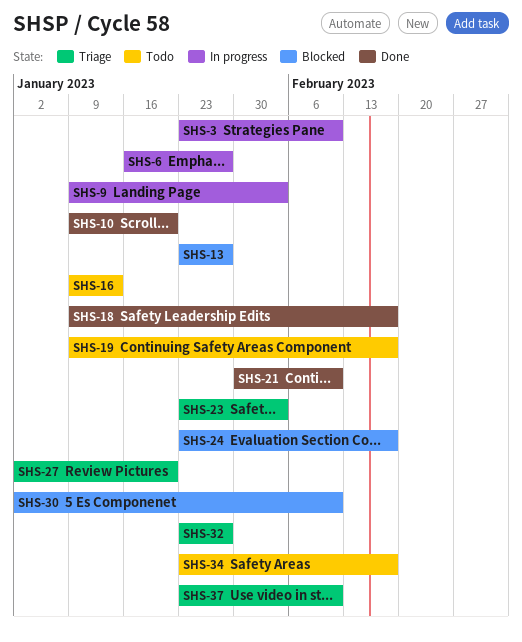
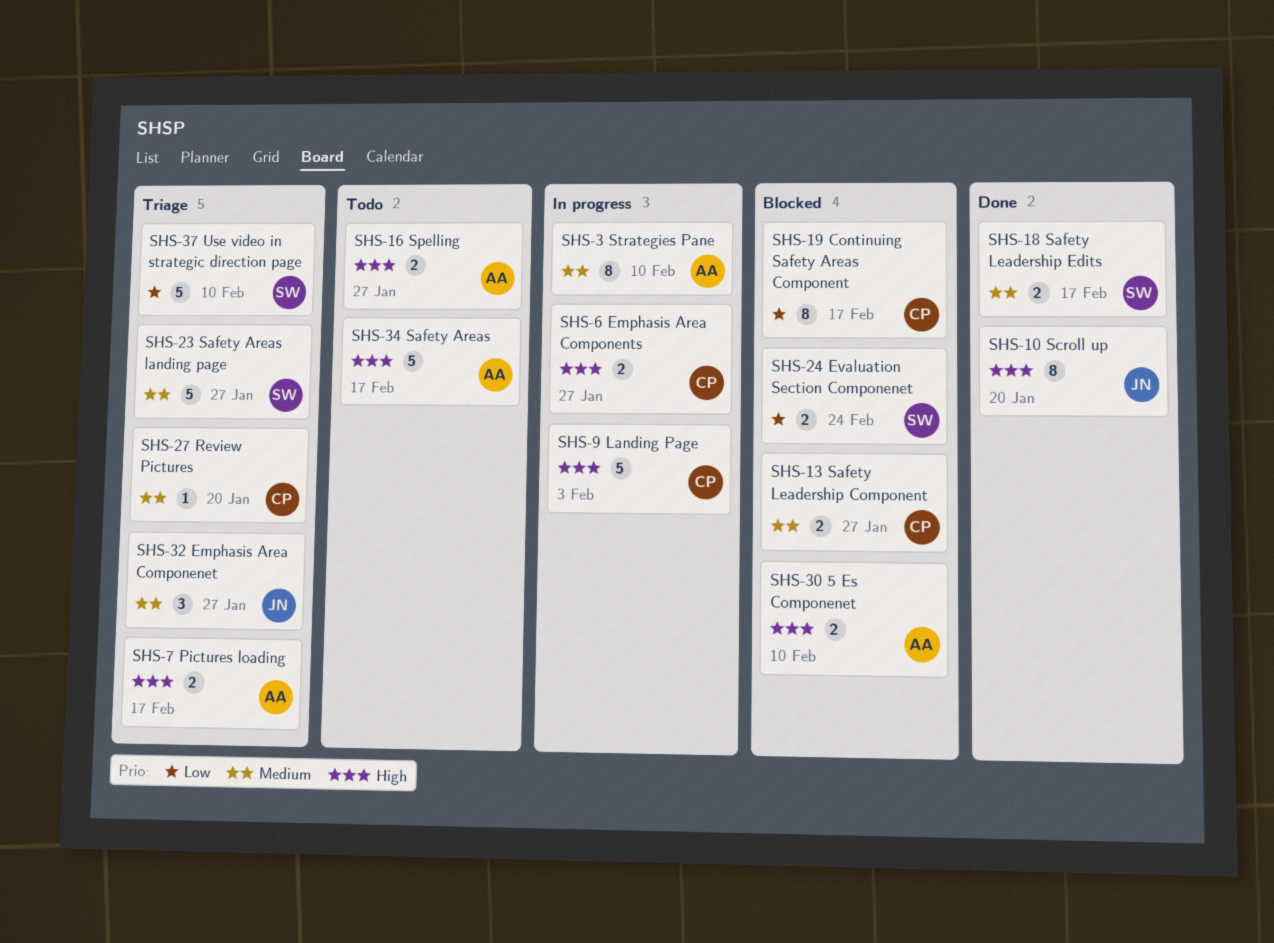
SHS-7: none -> present
SHS-16, due: Jan 13 -> Jan 27
SHS-19, status: Todo -> Blocked
SHS-21: present -> none
SHS-23, due: Feb 3 -> Jan 27
SHS-24, due: Feb 17 -> Feb 24

